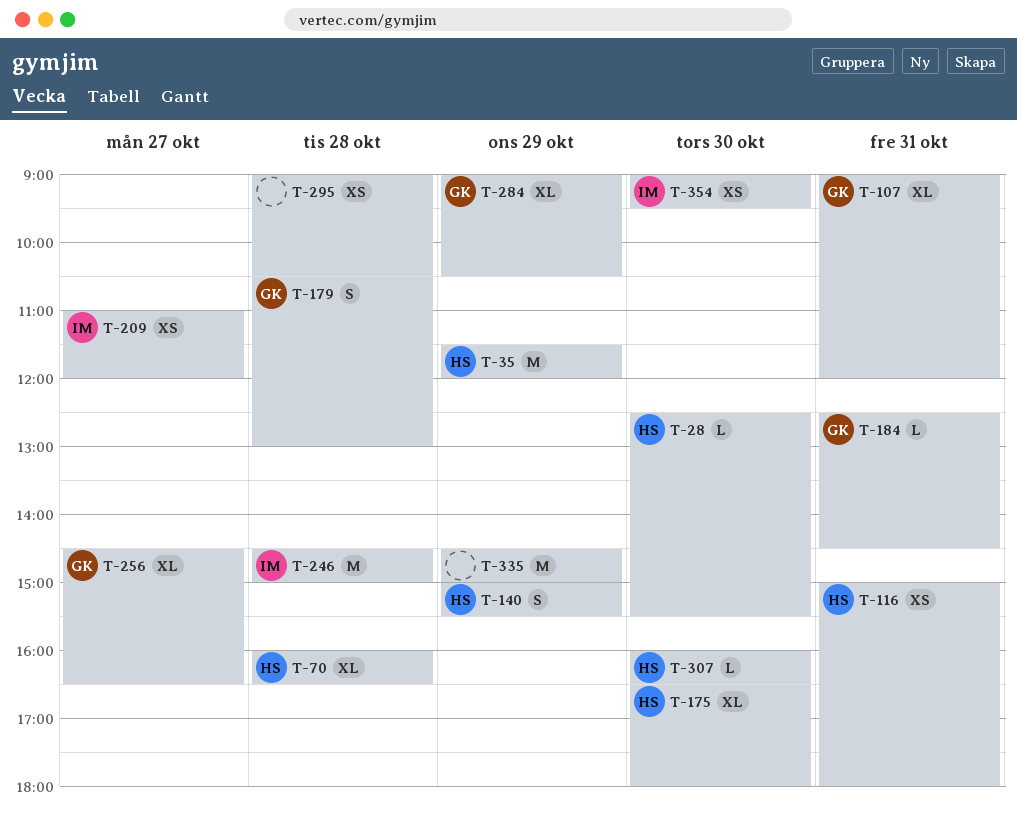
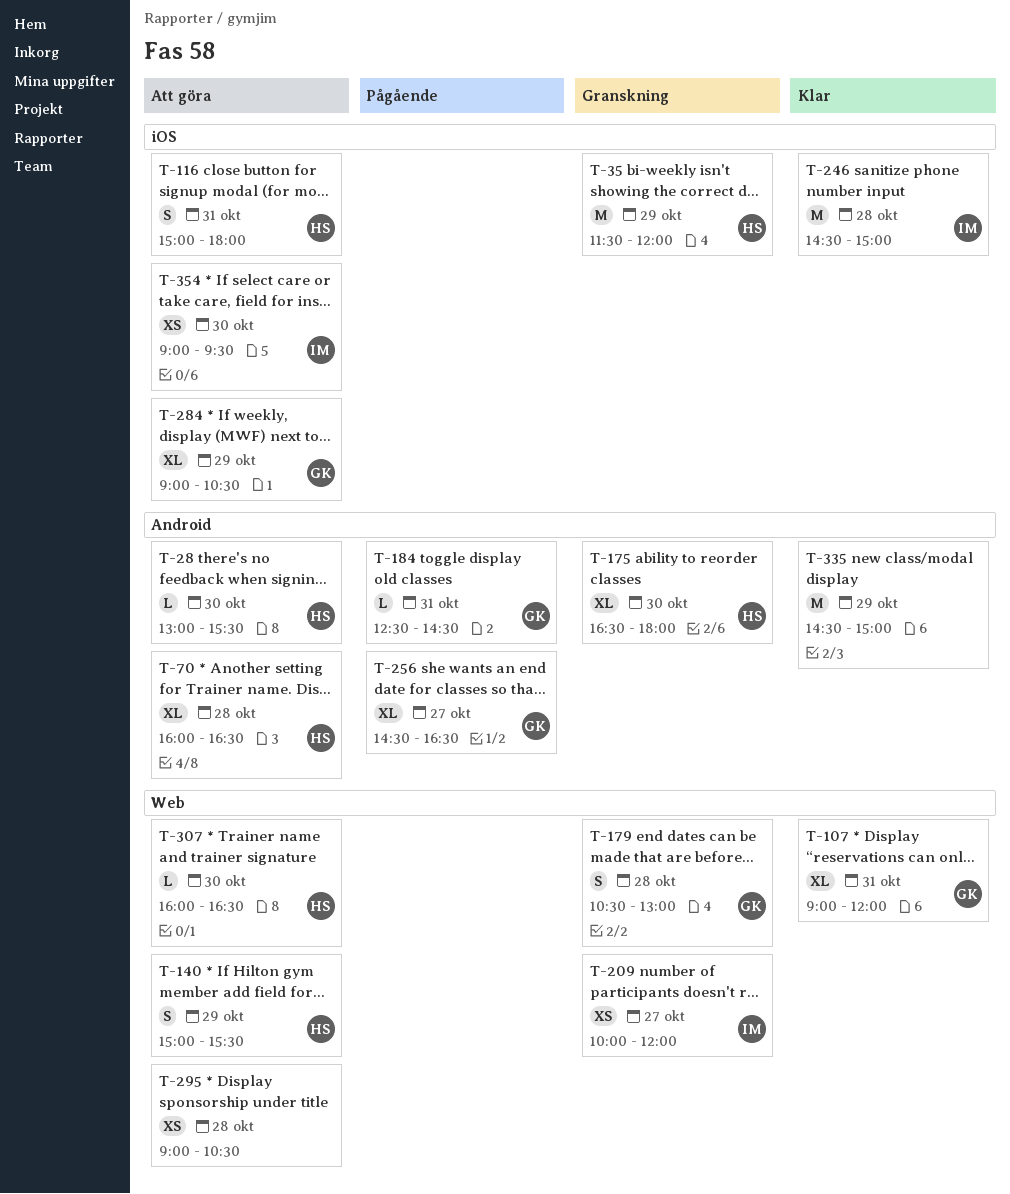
T-28, begins: 12:30 -> 13:00
T-116, estimate: XS -> S
T-209, begins: 11:00 -> 10:00

